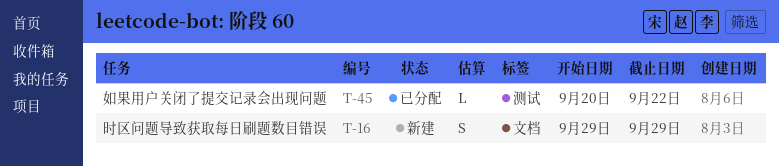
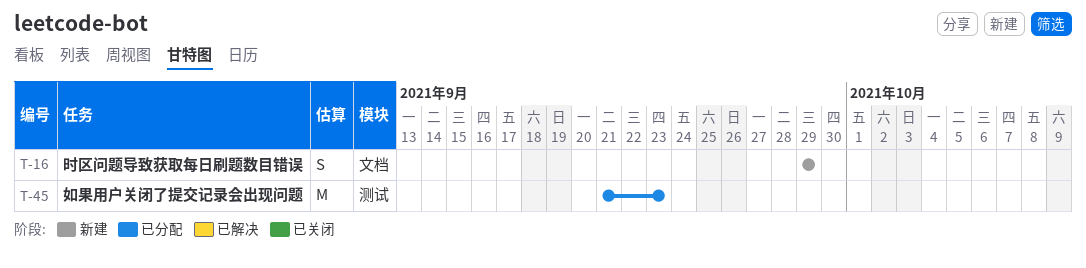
T-45, estimate: L -> M
T-45, start: Sep 20 -> Sep 21
T-45, due: Sep 22 -> Sep 23

